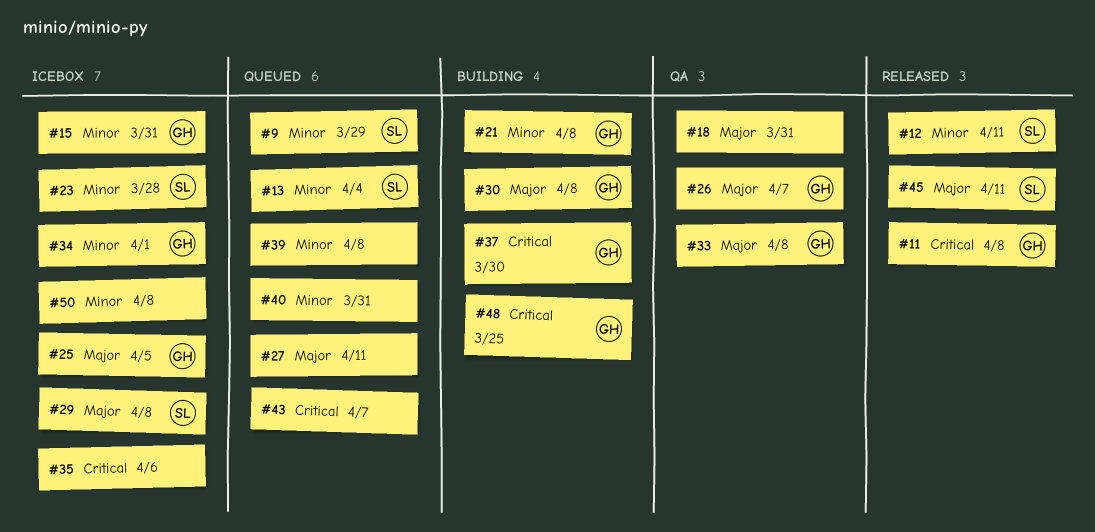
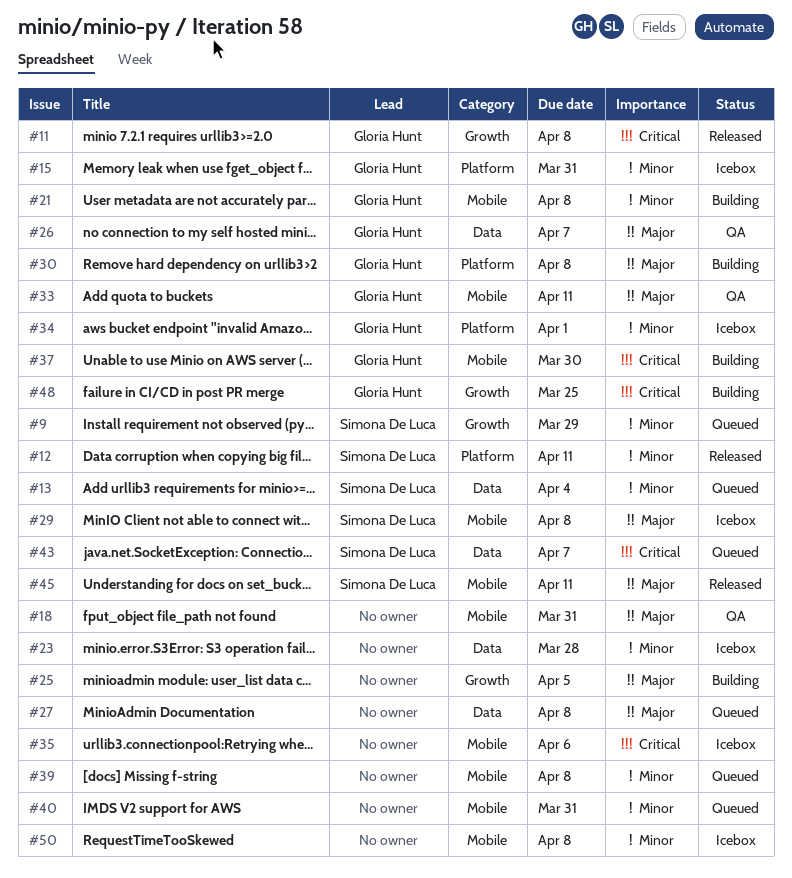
#23, owner: Simona De Luca -> none
#25, status: Icebox -> Building
#25, owner: Gloria Hunt -> none
#27, due: Apr 11 -> Apr 8
#33, due: Apr 8 -> Apr 11
#43, owner: none -> Simona De Luca

